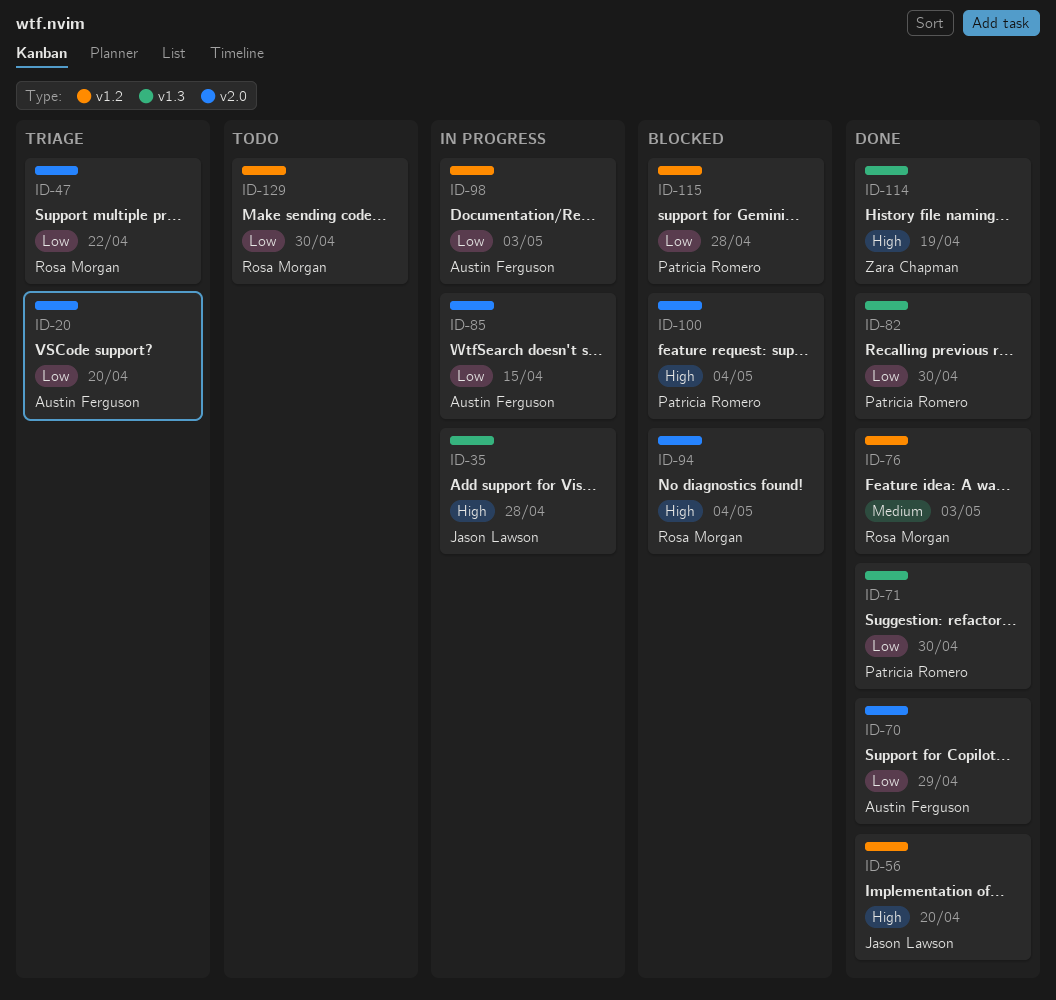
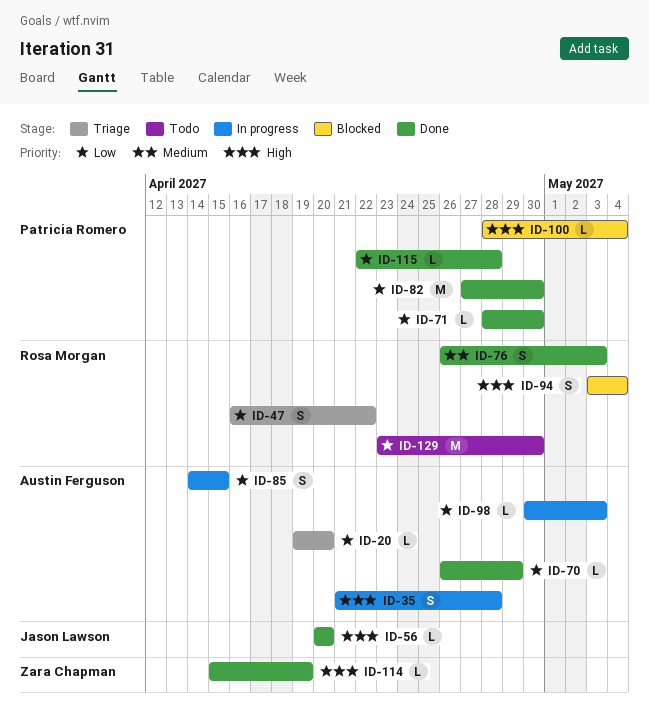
ID-35, owner: Jason Lawson -> Austin Ferguson
ID-115, status: Blocked -> Done

